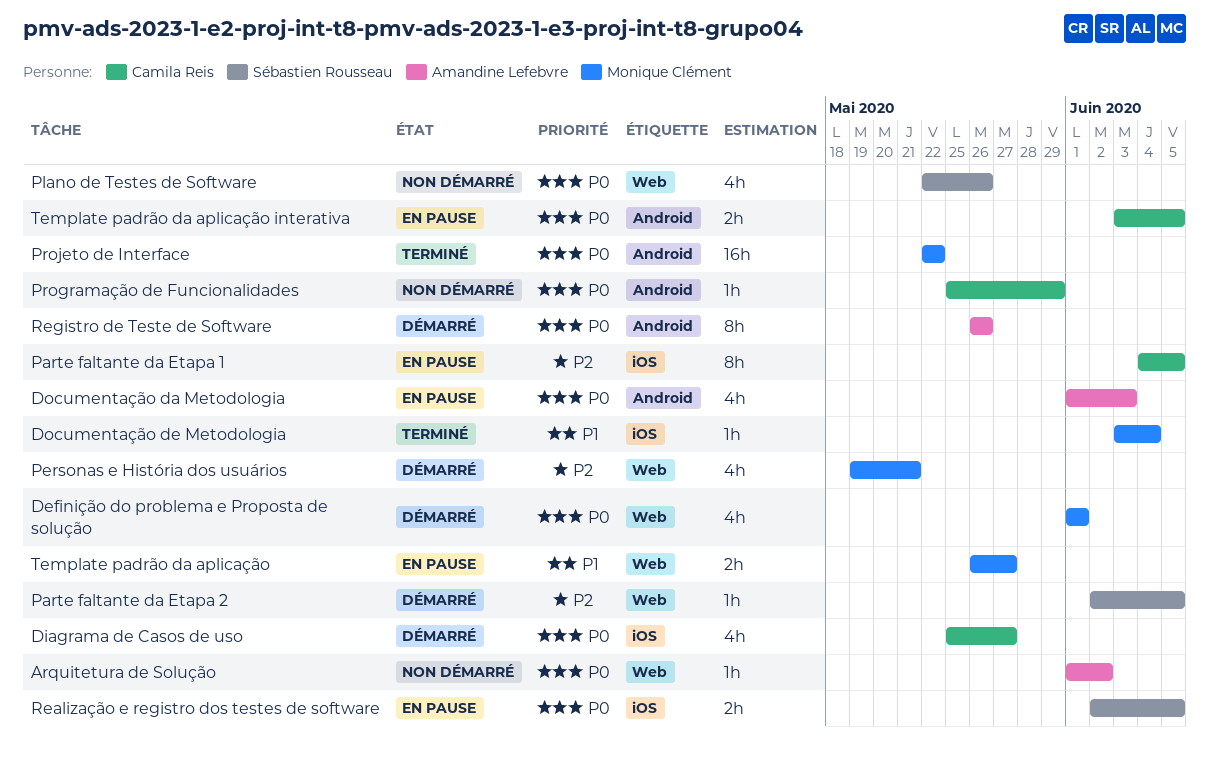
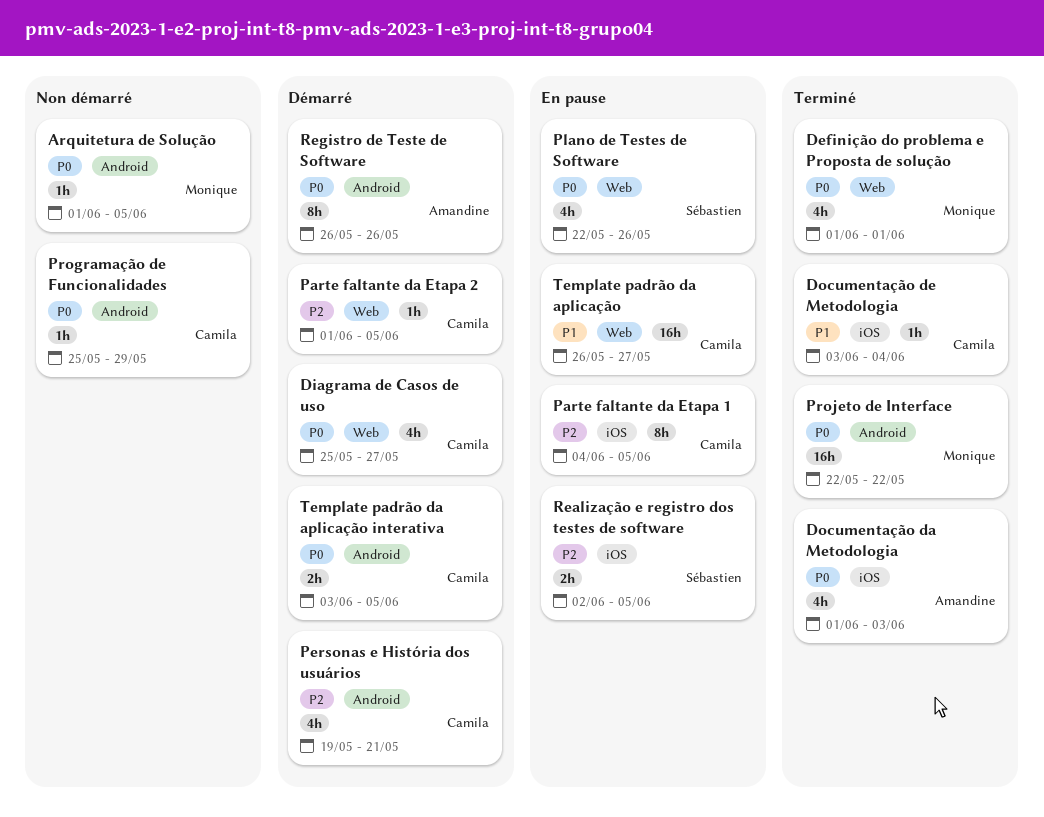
Arquitetura de Solução, owner: Amandine Lefebvre -> Monique Clément
Arquitetura de Solução, label: Web -> Android
Arquitetura de Solução, due: Jun 2 -> Jun 5
Definição do problema e Proposta de solução, status: Démarré -> Terminé
Diagrama de Casos de uso, label: iOS -> Web
Documentação da Metodologia, status: En pause -> Terminé
Documentação da Metodologia, label: Android -> iOS
Documentação de Metodologia, owner: Monique Clément -> Camila Reis
Parte faltante da Etapa 2, owner: Sébastien Rousseau -> Camila Reis
Parte faltante da Etapa 2, start: Jun 2 -> Jun 1
Personas e História dos usuários, owner: Monique Clément -> Camila Reis
Personas e História dos usuários, label: Web -> Android
Plano de Testes de Software, status: Non démarré -> En pause
Realização e registro dos testes de software, priority: P0 -> P2
Template padrão da aplicação, owner: Monique Clément -> Camila Reis
Template padrão da aplicação, estimate: 2h -> 16h
Template padrão da aplicação interativa, status: En pause -> Démarré

